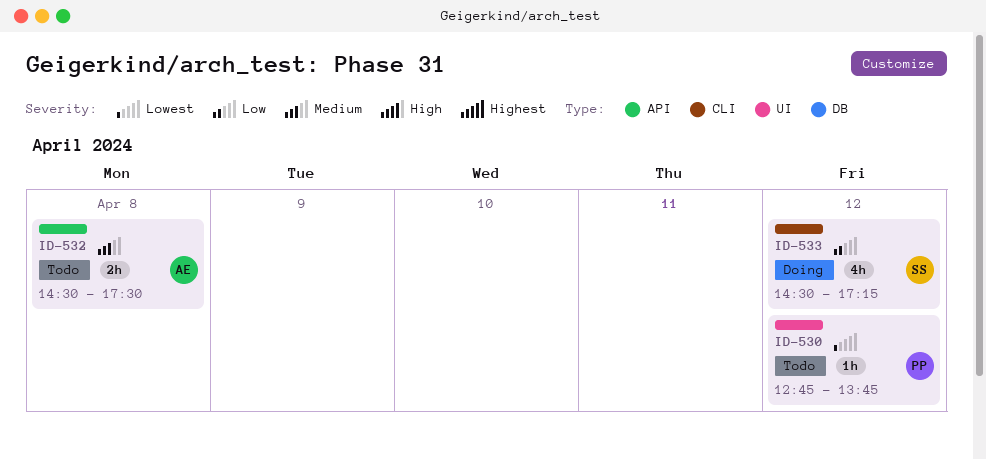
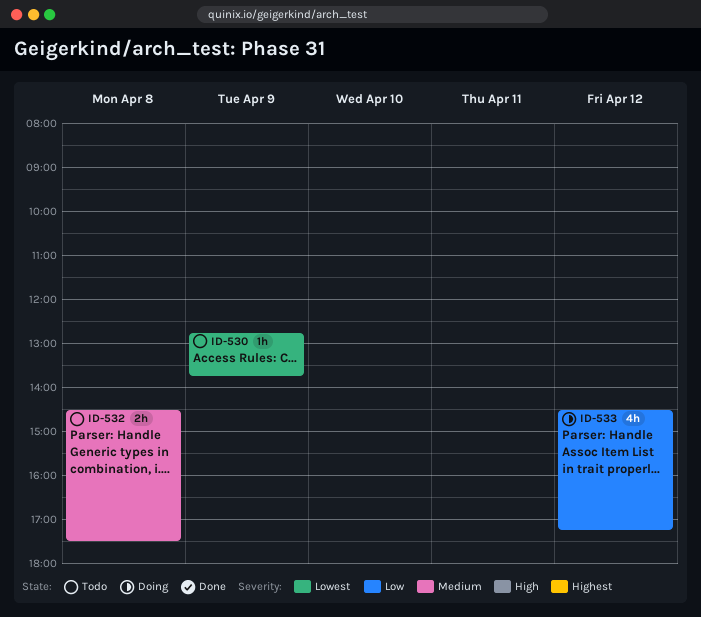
ID-530, day: Apr 12 -> Apr 9

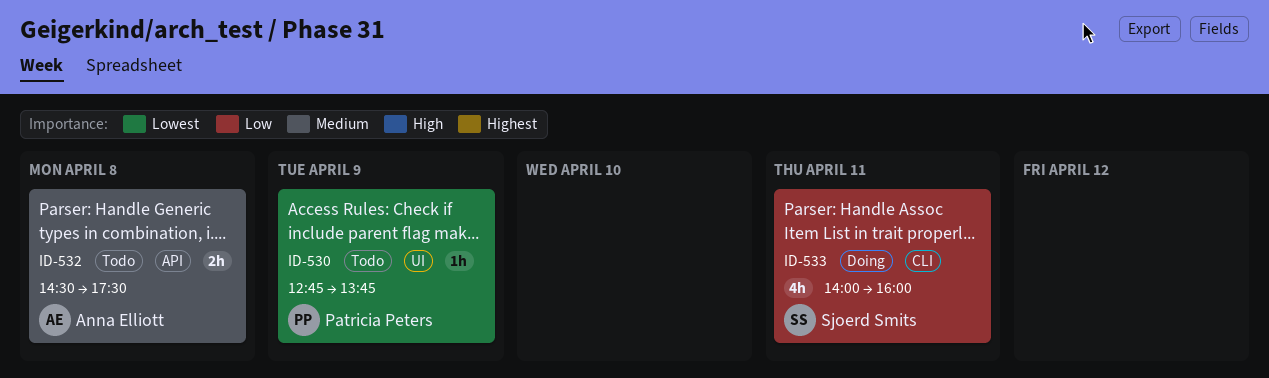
ID-533, day: Apr 12 -> Apr 11
ID-533, begins: 14:30 -> 14:00
ID-533, ends: 17:15 -> 16:00

